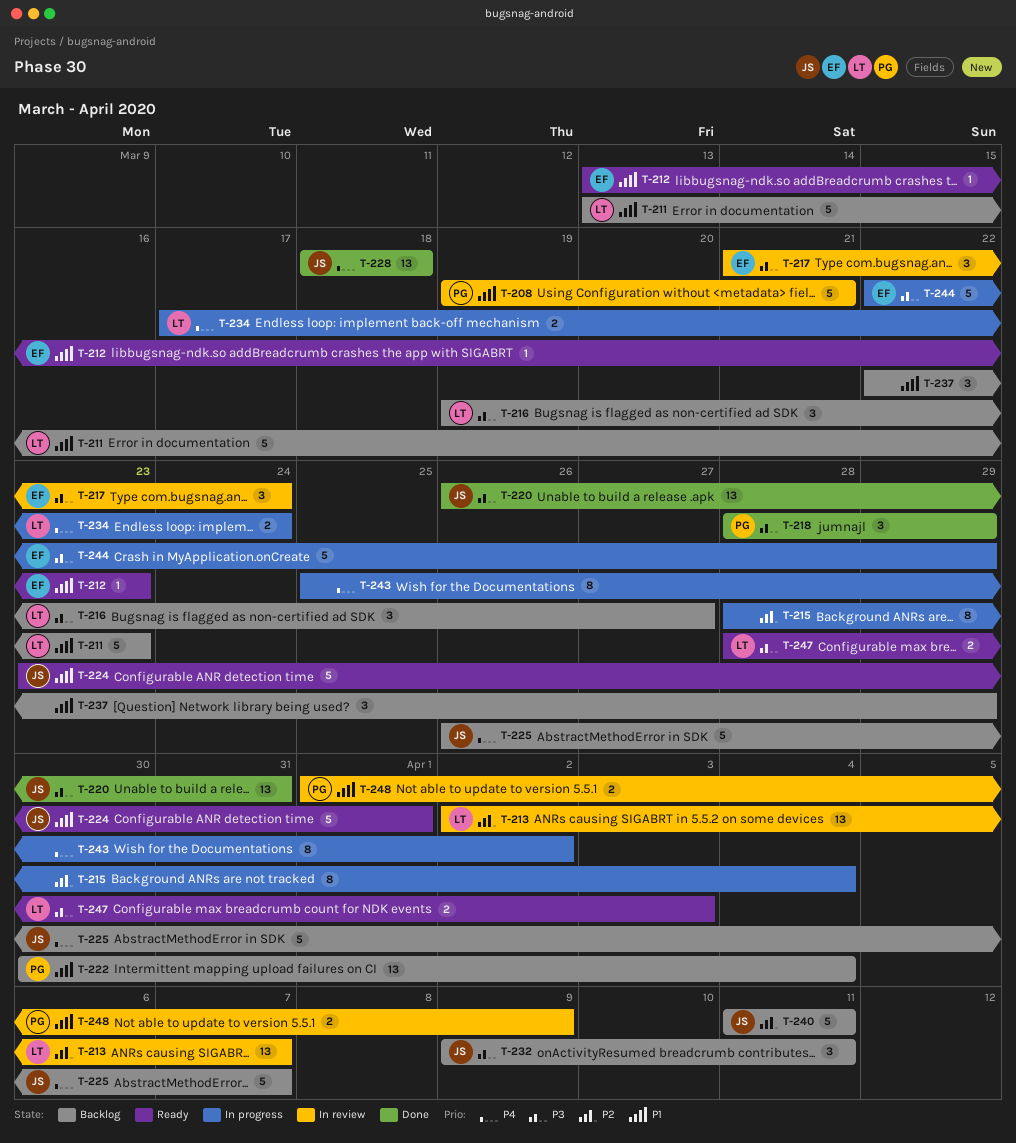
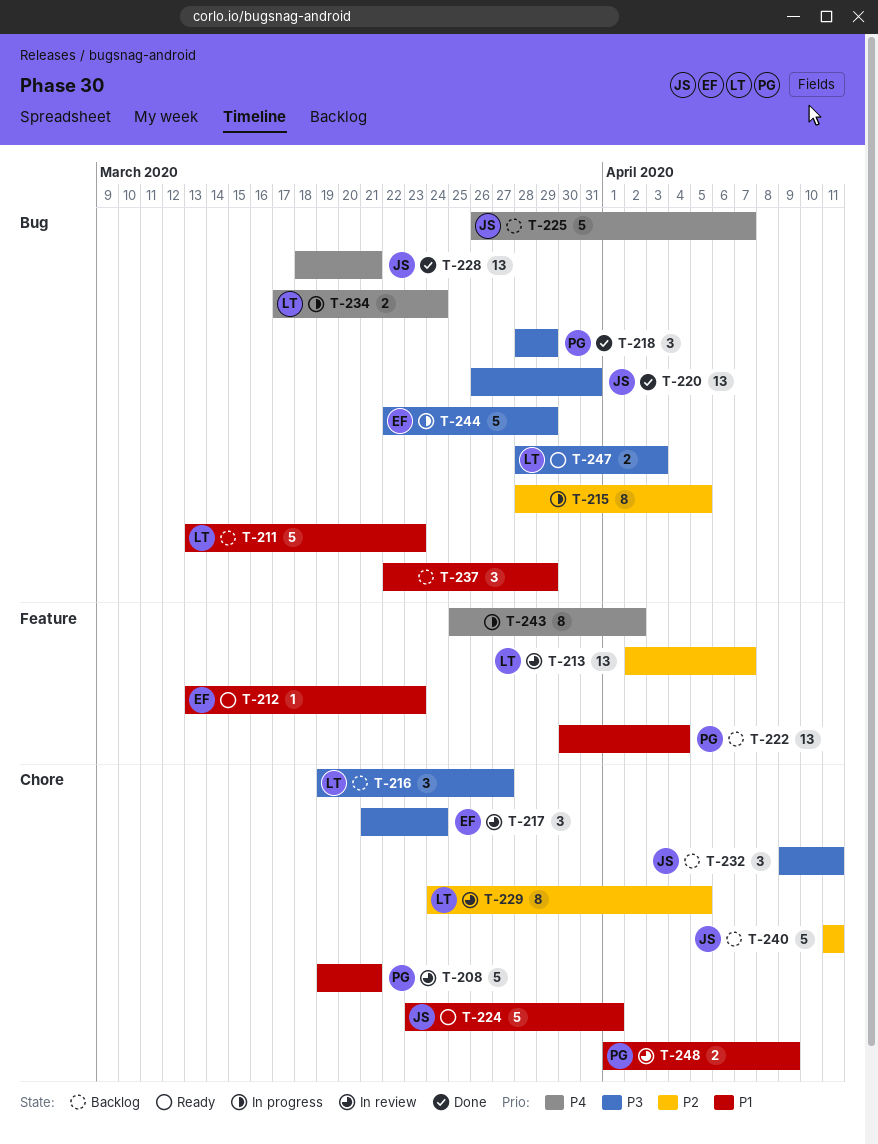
T-215, due: Apr 4 -> Apr 5
T-228, due: Mar 18 -> Mar 21
T-229: none -> present

